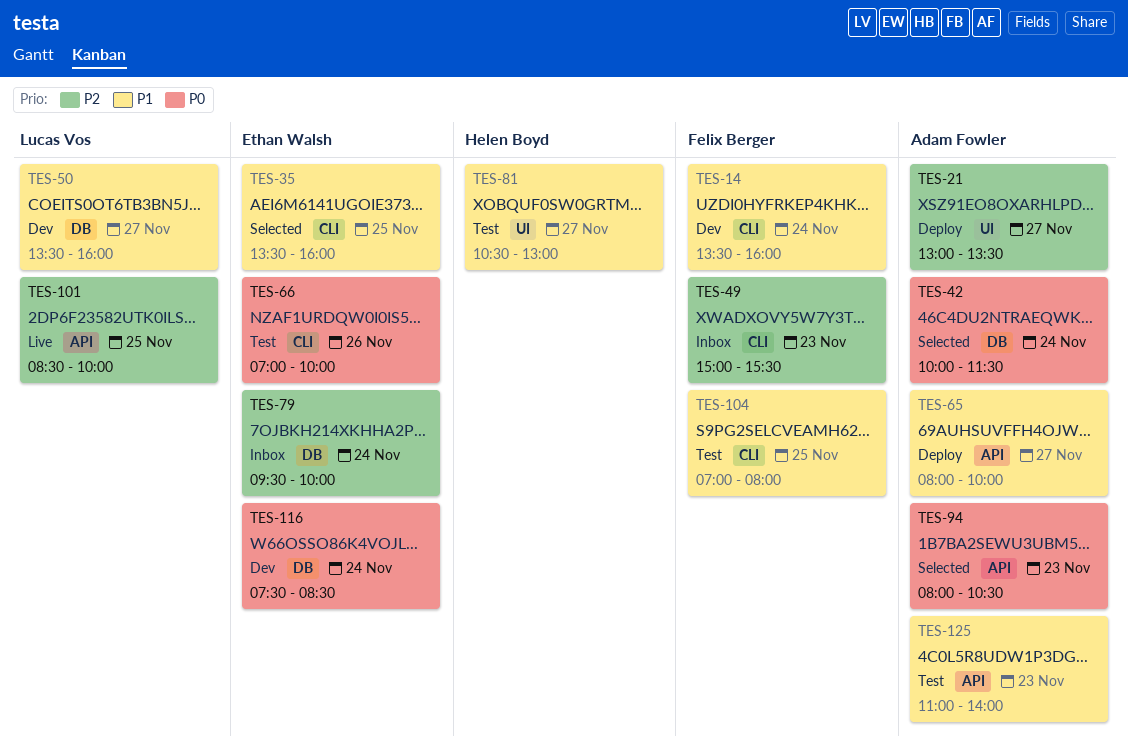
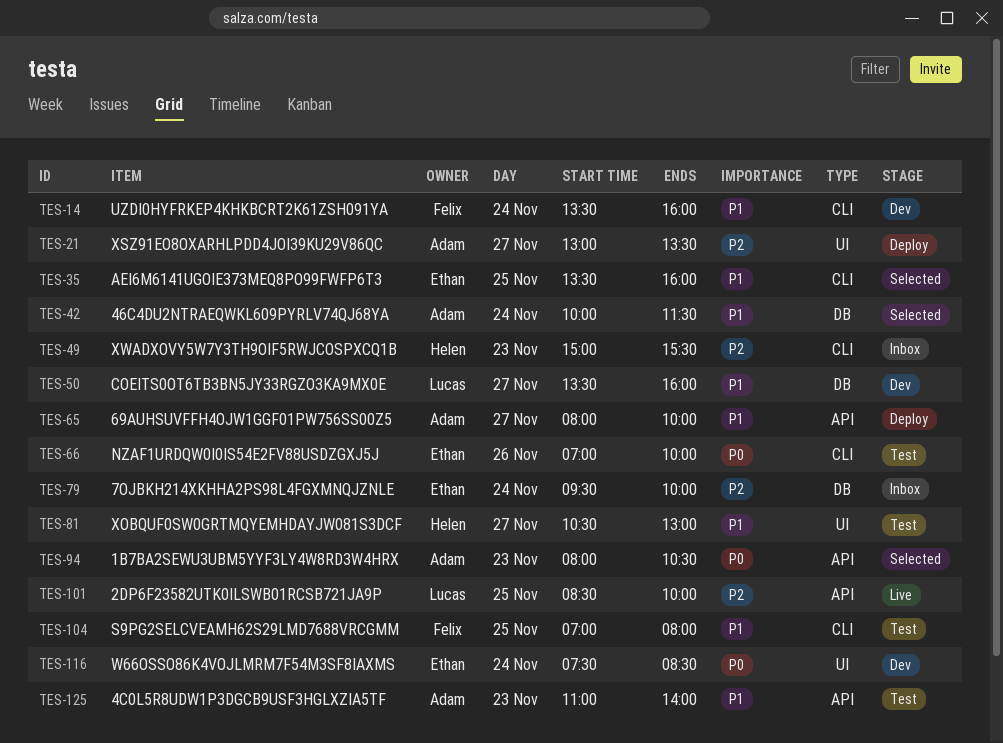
TES-42, priority: P0 -> P1
TES-49, owner: Felix Berger -> Helen Boyd
TES-116, label: DB -> UI

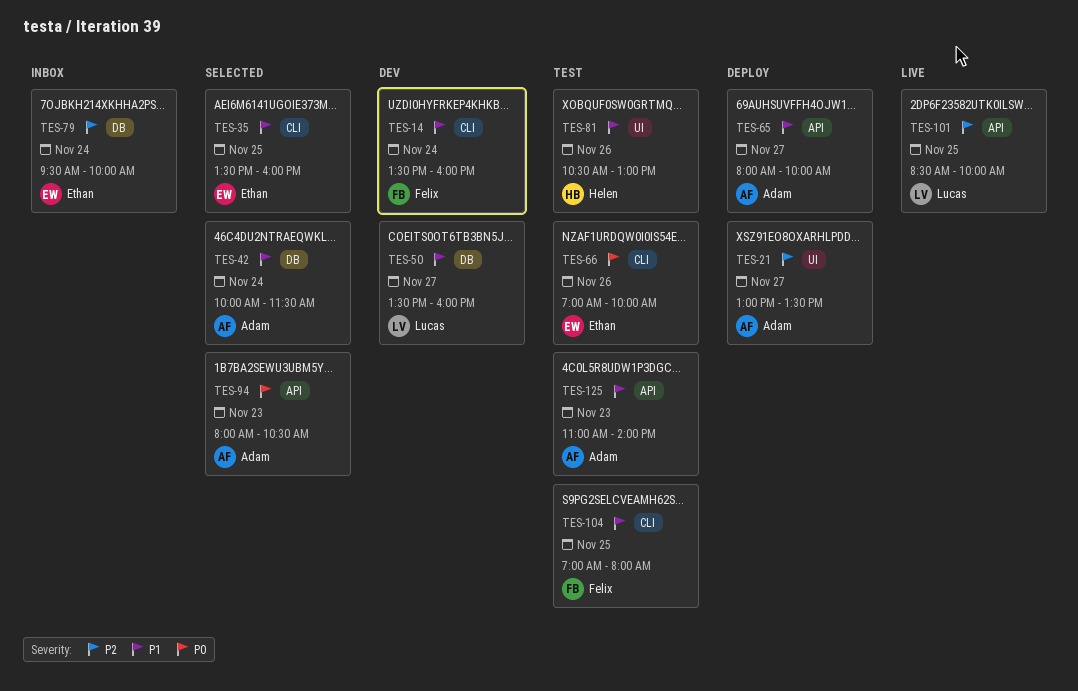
TES-49: present -> none
TES-81, day: Nov 27 -> Nov 26
TES-116: present -> none

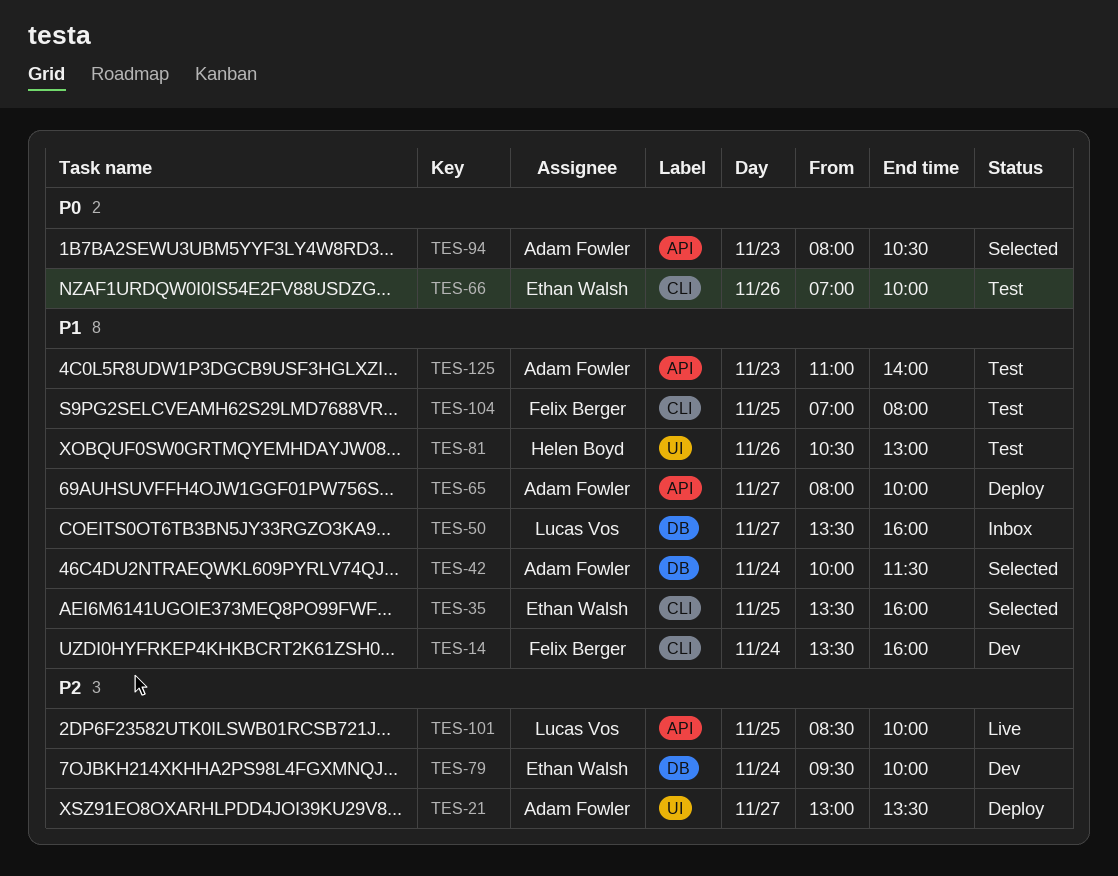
TES-50, status: Dev -> Inbox
TES-79, status: Inbox -> Dev

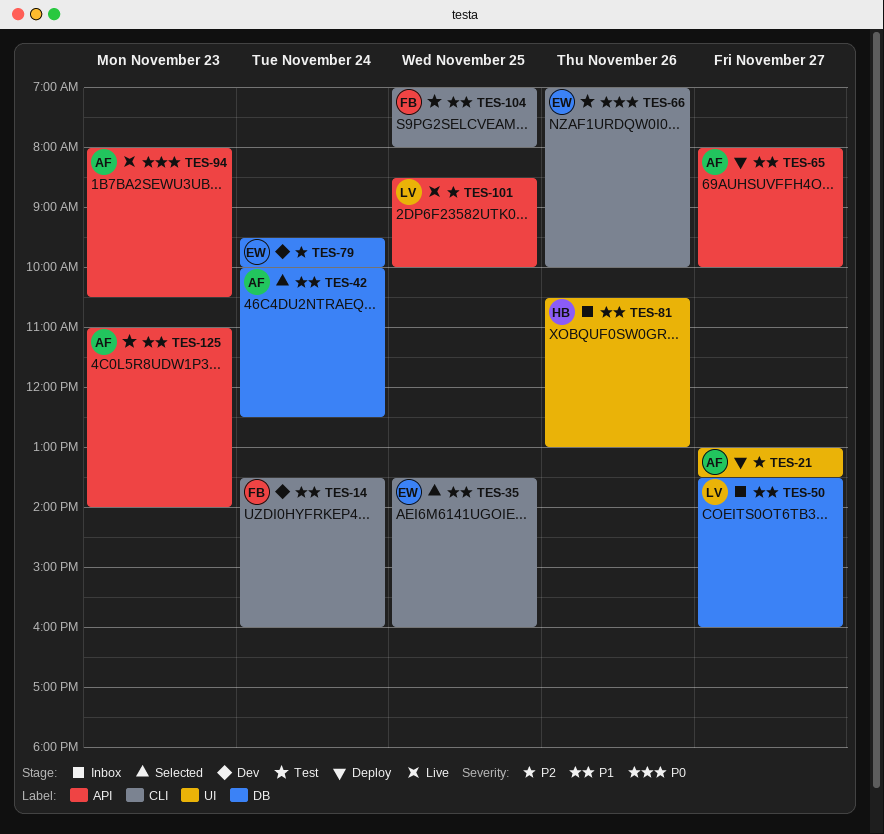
TES-42, ends: 11:30 -> 12:30
TES-81, status: Test -> Inbox
TES-94, status: Selected -> Live

